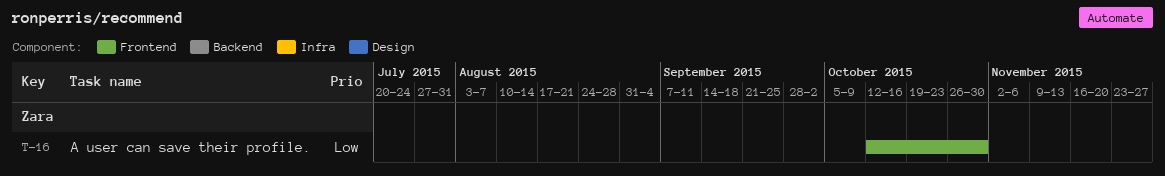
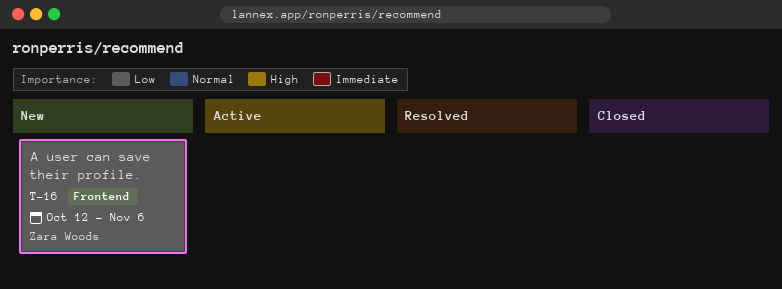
T-16, due: Oct 30 -> Nov 6

